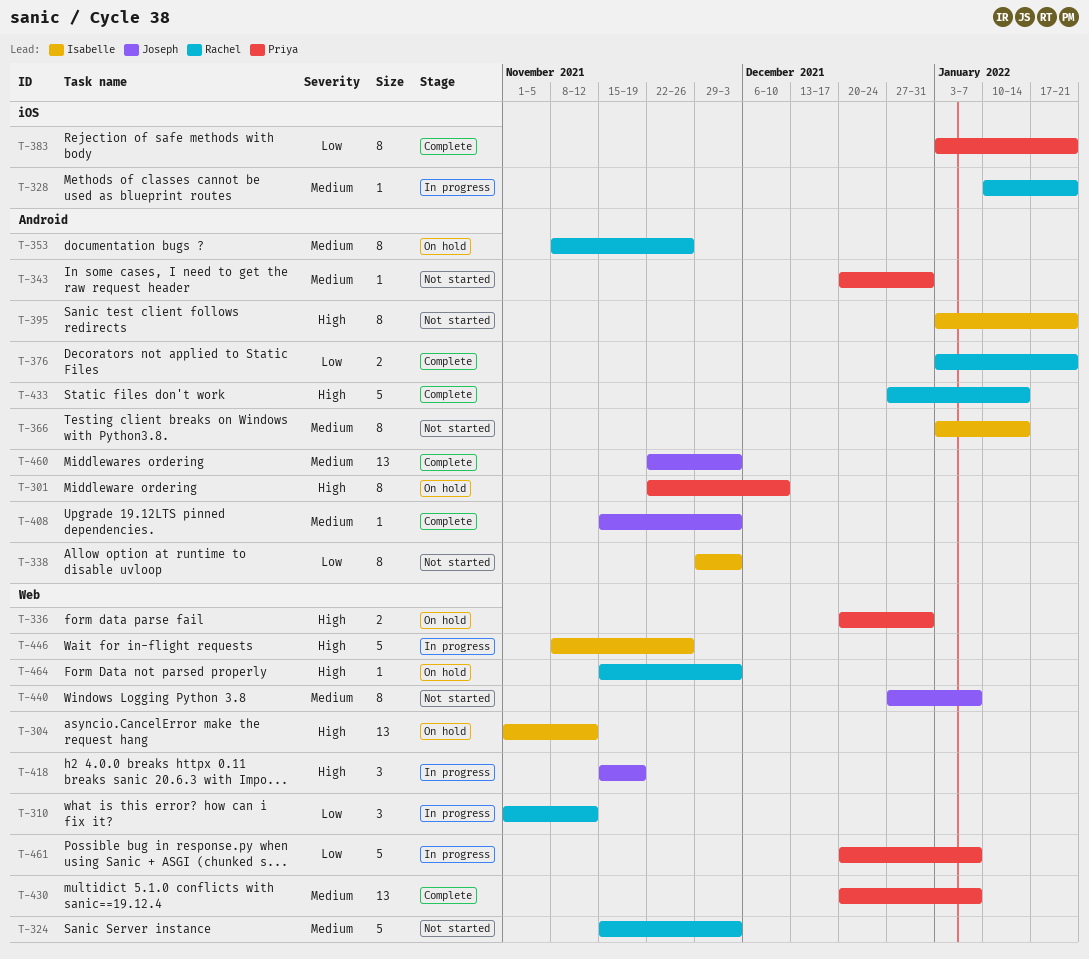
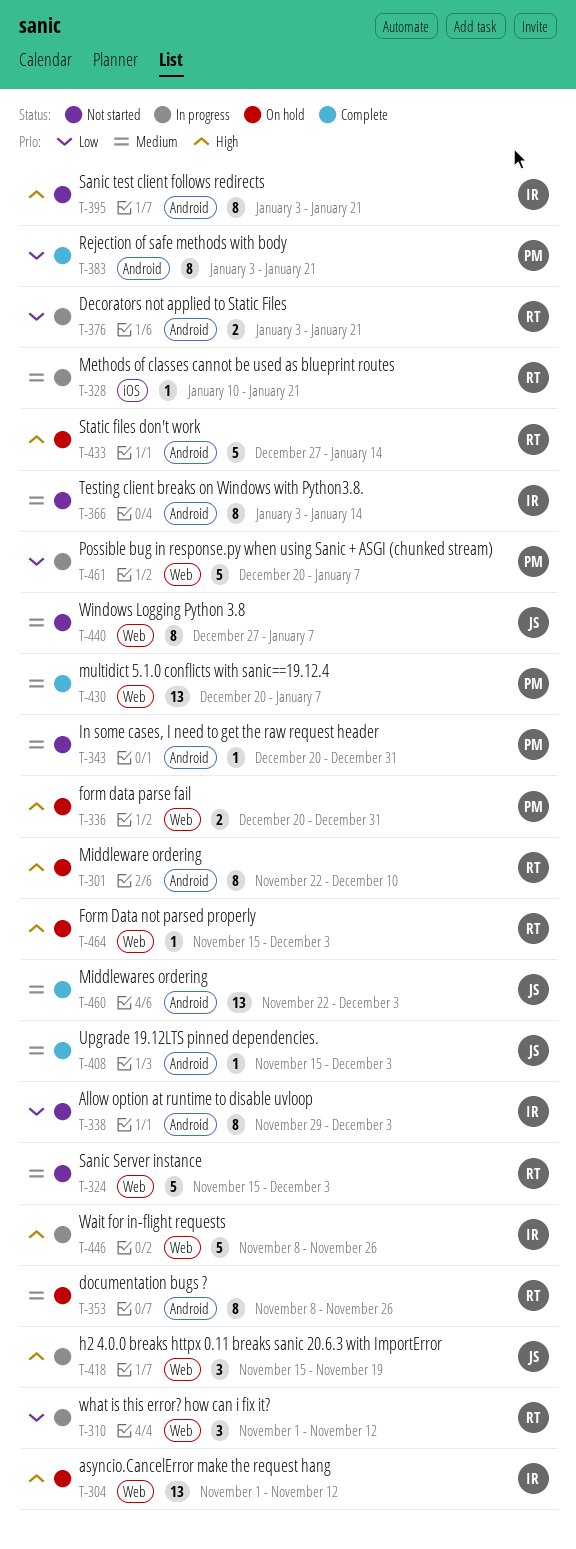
T-301, owner: Priya -> Rachel
T-376, status: Complete -> In progress
T-383, label: iOS -> Android
T-433, status: Complete -> On hold

